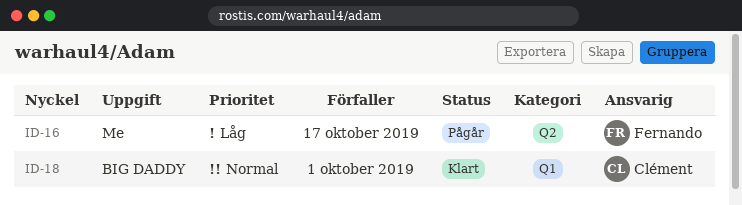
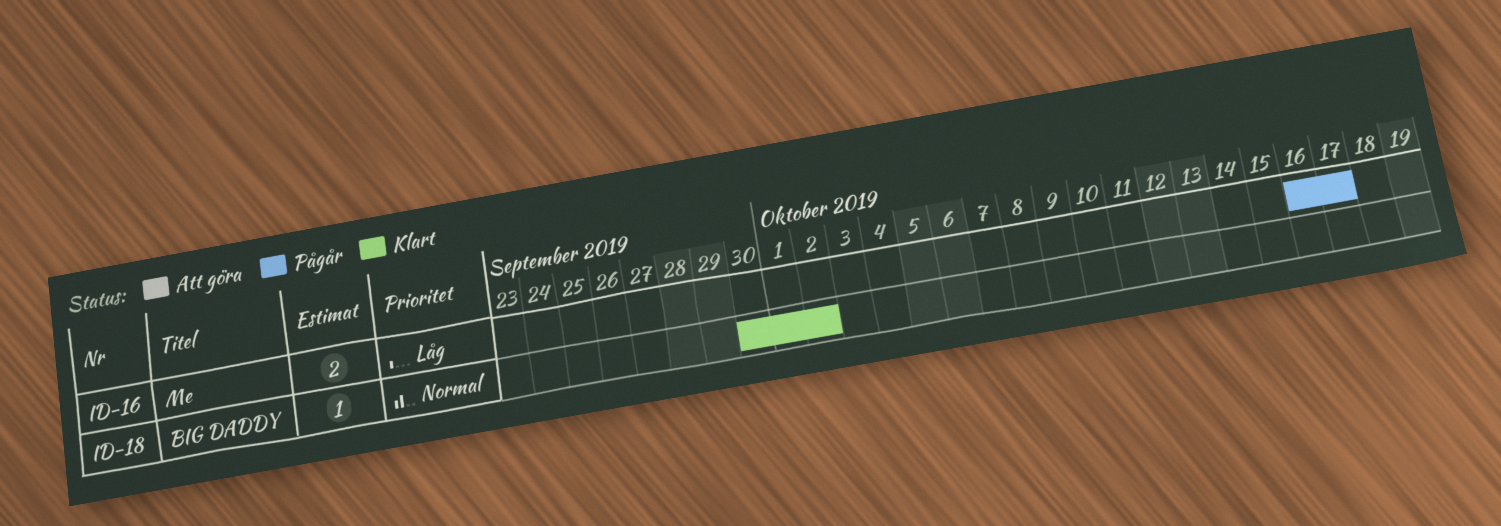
ID-18, due: Oct 1 -> Oct 2

